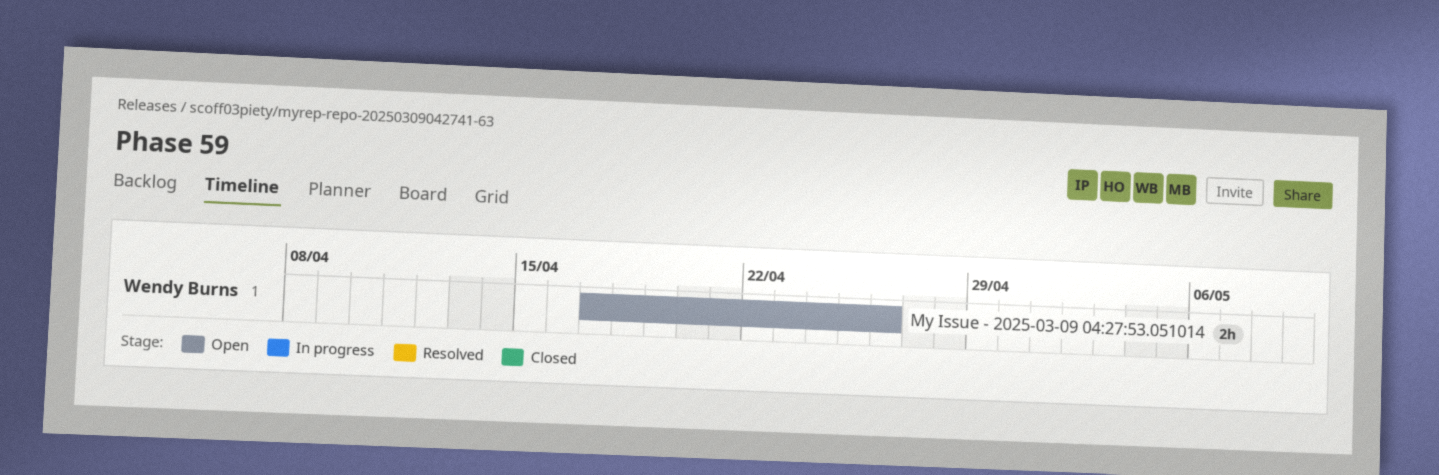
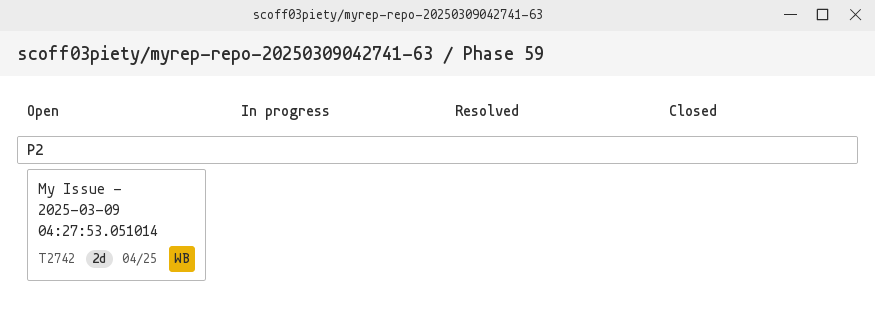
My Issue - 2025-03-09 04:27:53.051014, estimate: 2h -> 2d
My Issue - 2025-03-09 04:27:53.051014, due: Apr 26 -> Apr 25

